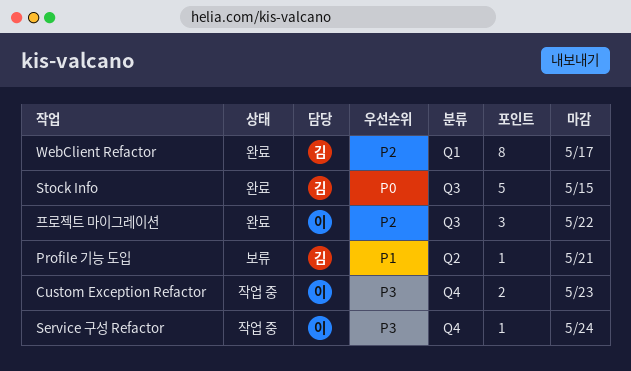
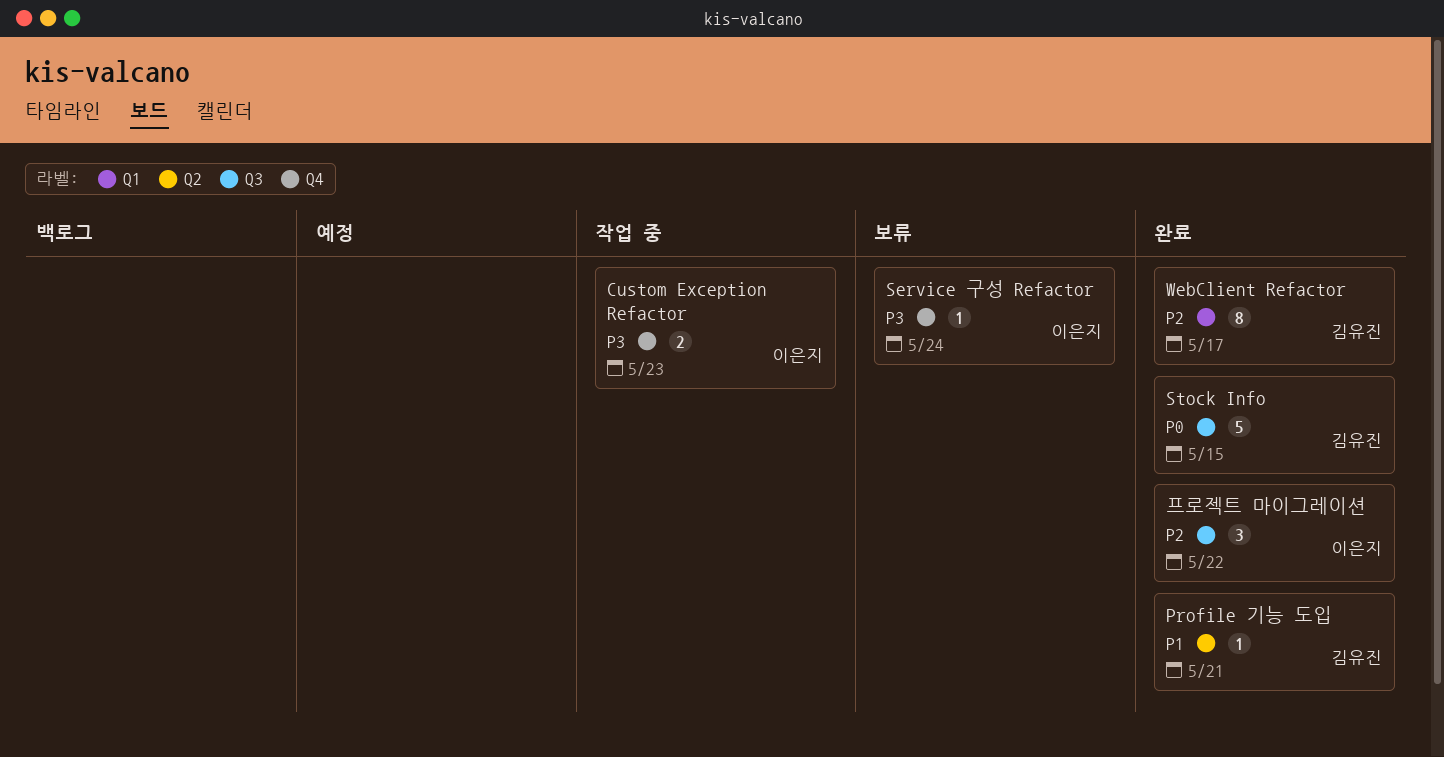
Profile 기능 도입, status: 보류 -> 완료
Service 구성 Refactor, status: 작업 중 -> 보류

